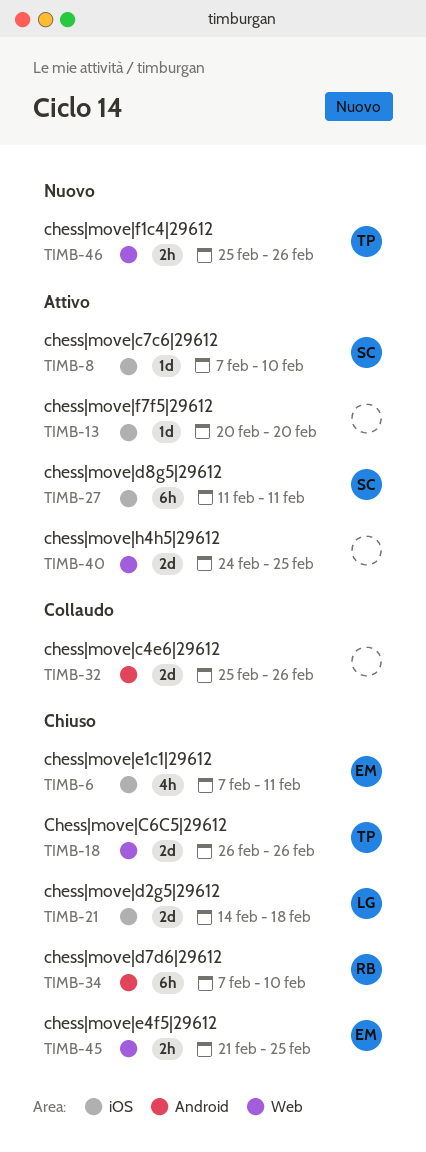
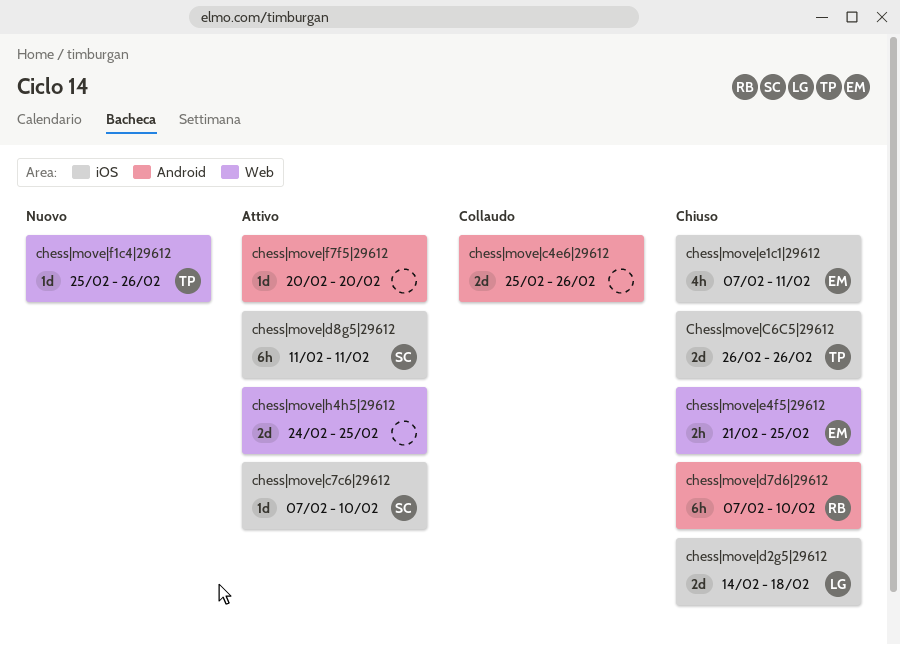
Chess|move|C6C5|29612, label: Web -> iOS
chess|move|f1c4|29612, estimate: 2h -> 1d
chess|move|f7f5|29612, label: iOS -> Android

